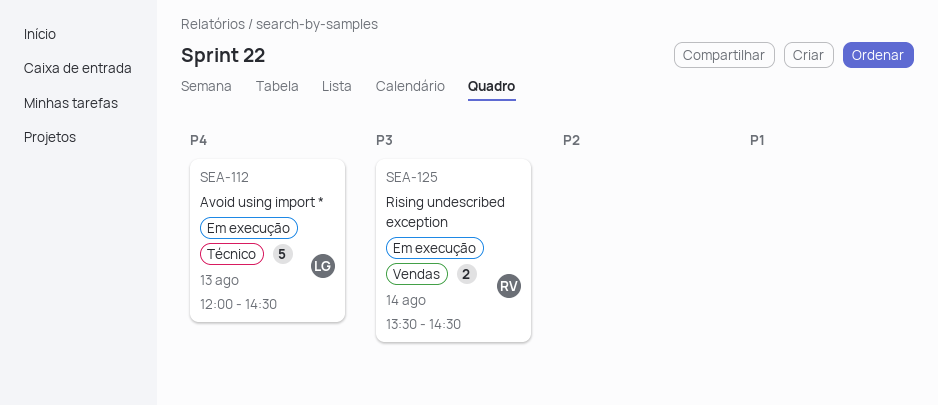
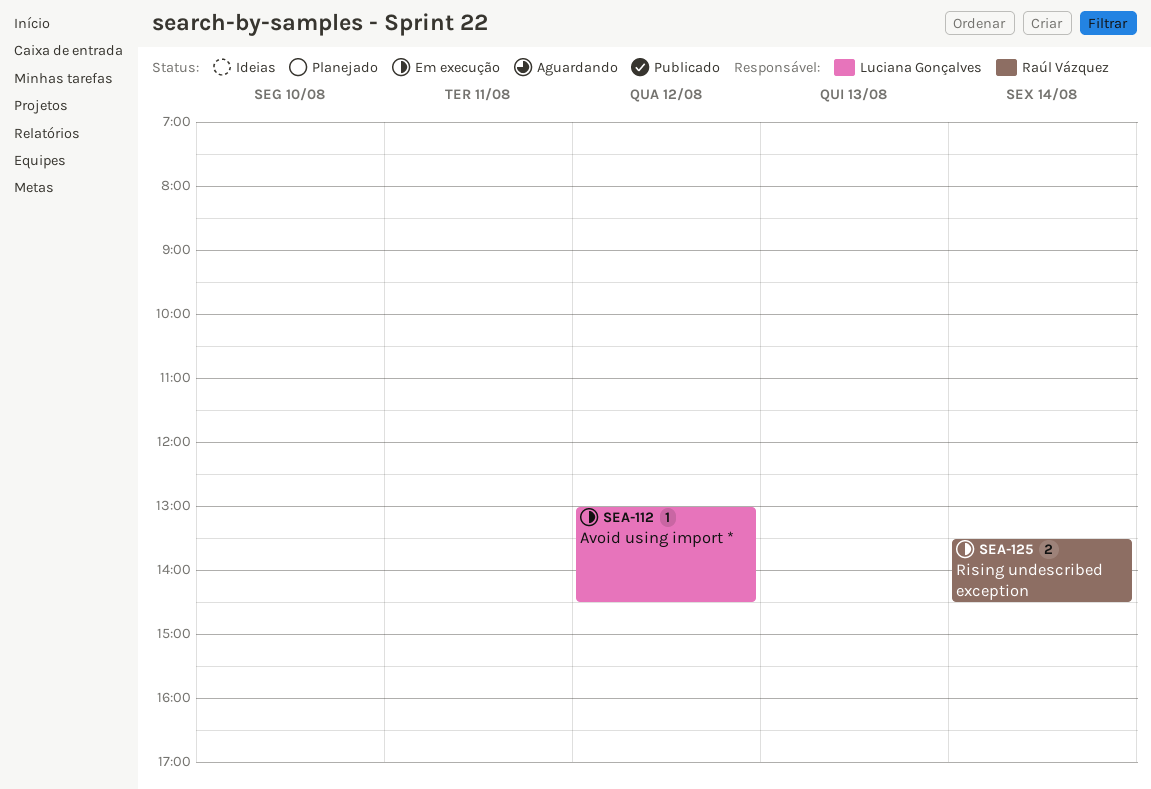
SEA-112, estimate: 5 -> 1
SEA-112, day: Aug 13 -> Aug 12
SEA-112, begins: 12:00 -> 13:00

